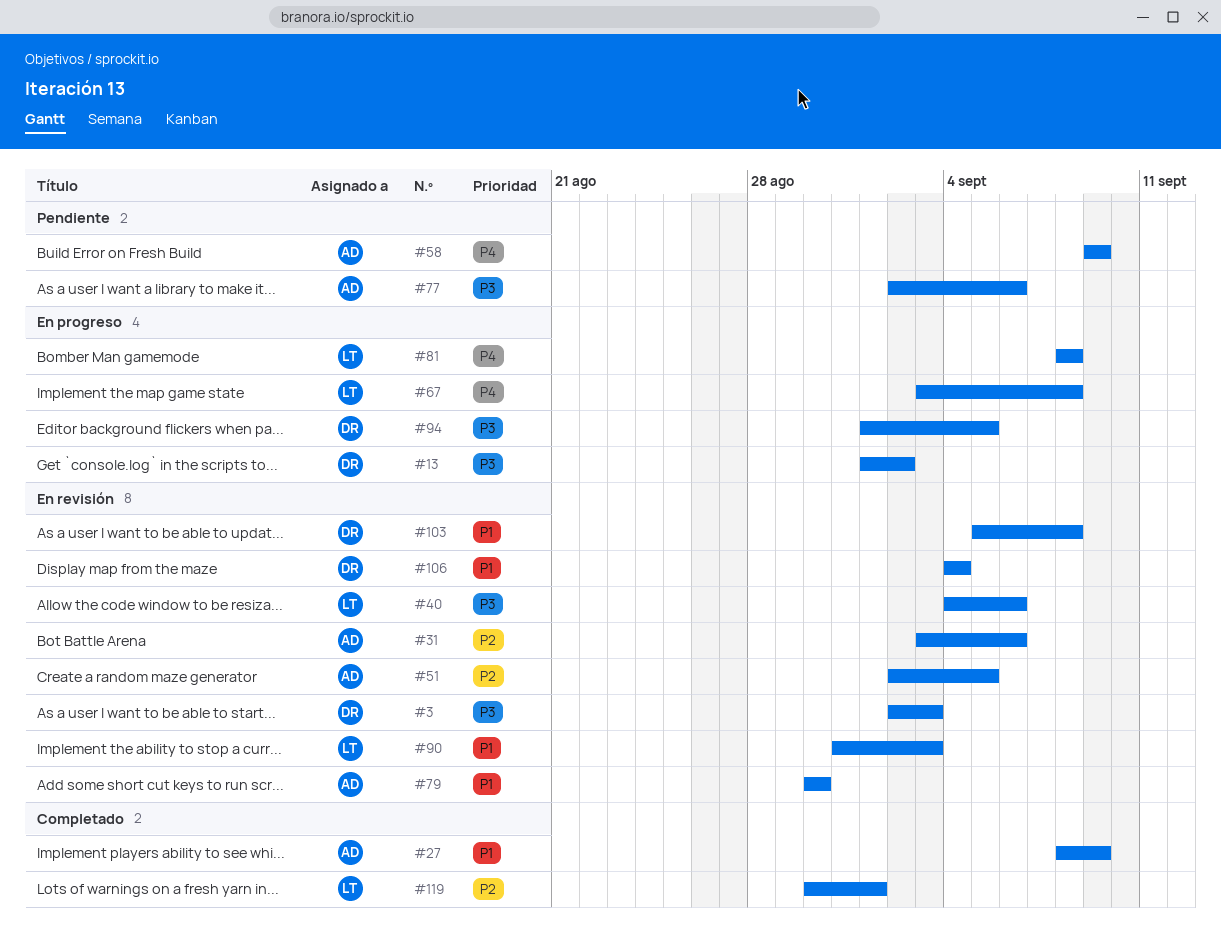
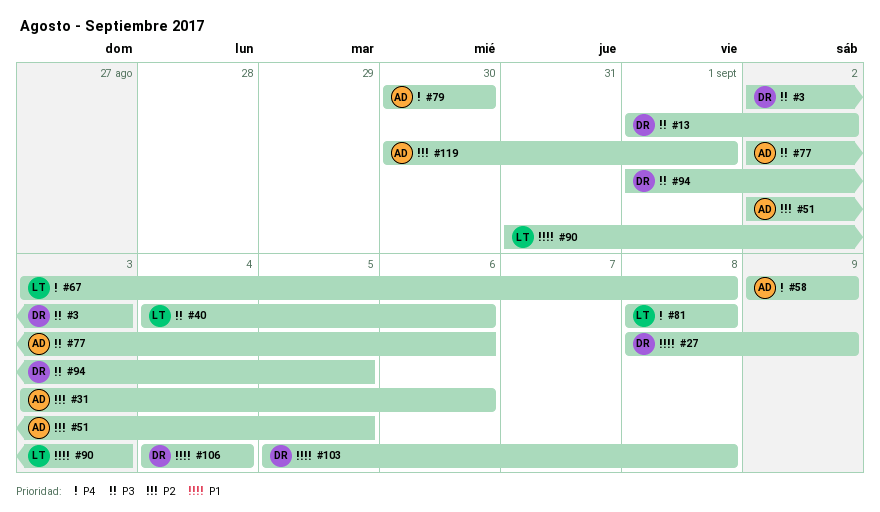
#27, owner: AD -> DR
#79, priority: P1 -> P4
#119, owner: LT -> AD

